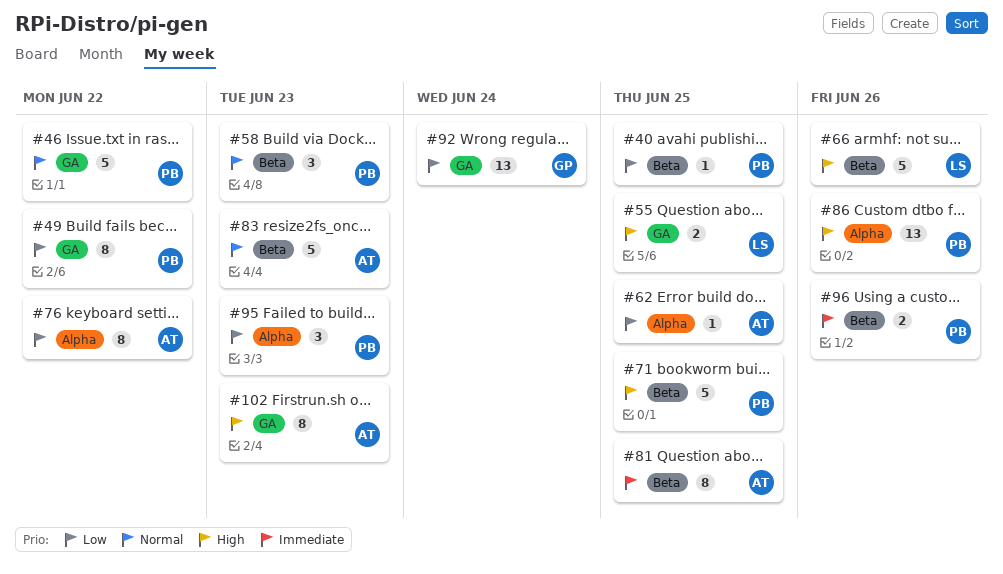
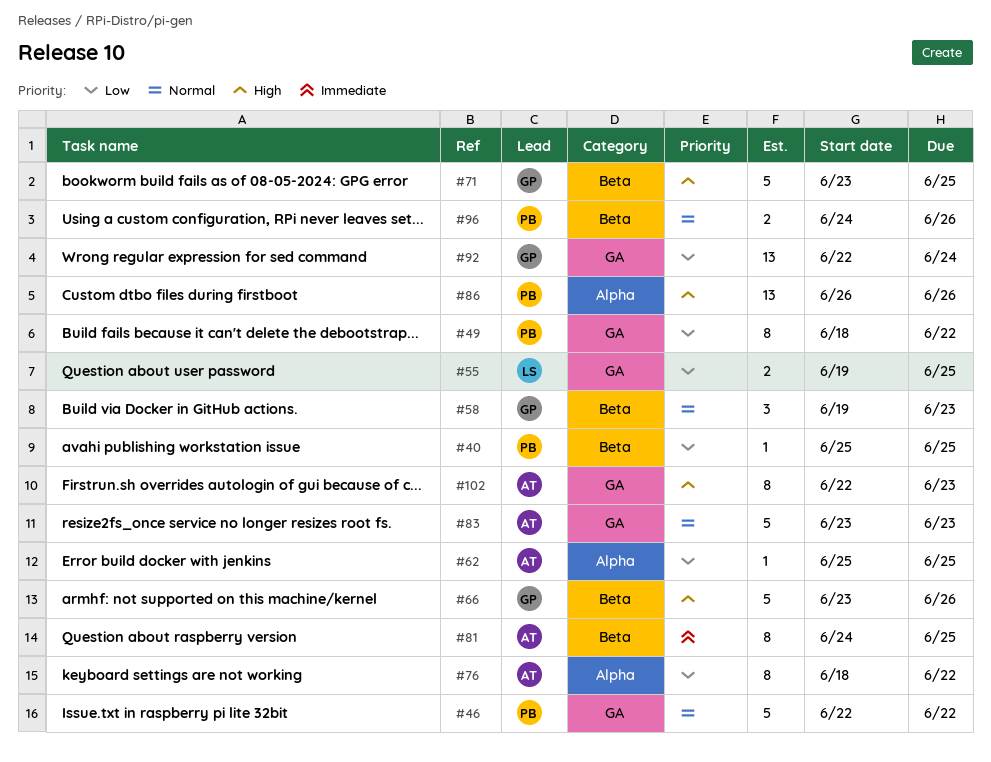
#55, priority: High -> Low
#58, owner: PB -> GP
#66, owner: LS -> GP
#71, owner: PB -> GP
#83, label: Beta -> GA
#95: present -> none
#96, priority: Immediate -> Normal

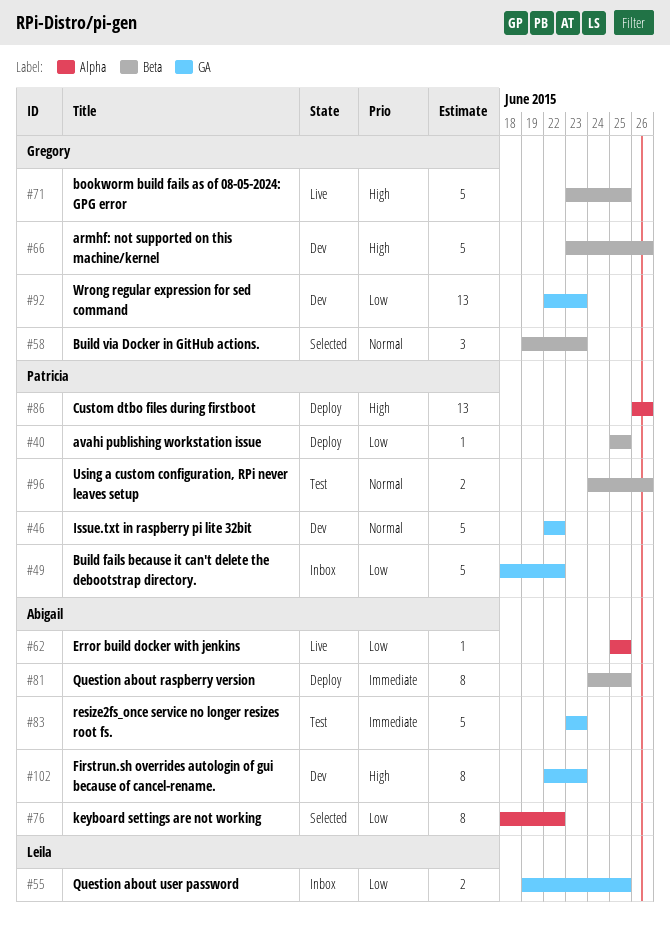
#49, estimate: 8 -> 5
#83, priority: Normal -> Immediate
#92, due: Jun 24 -> Jun 23

